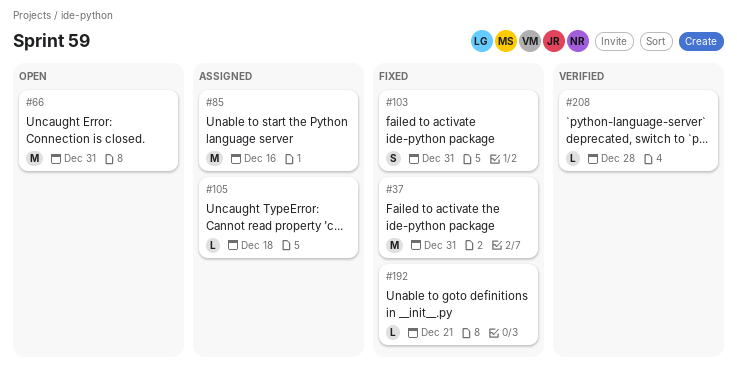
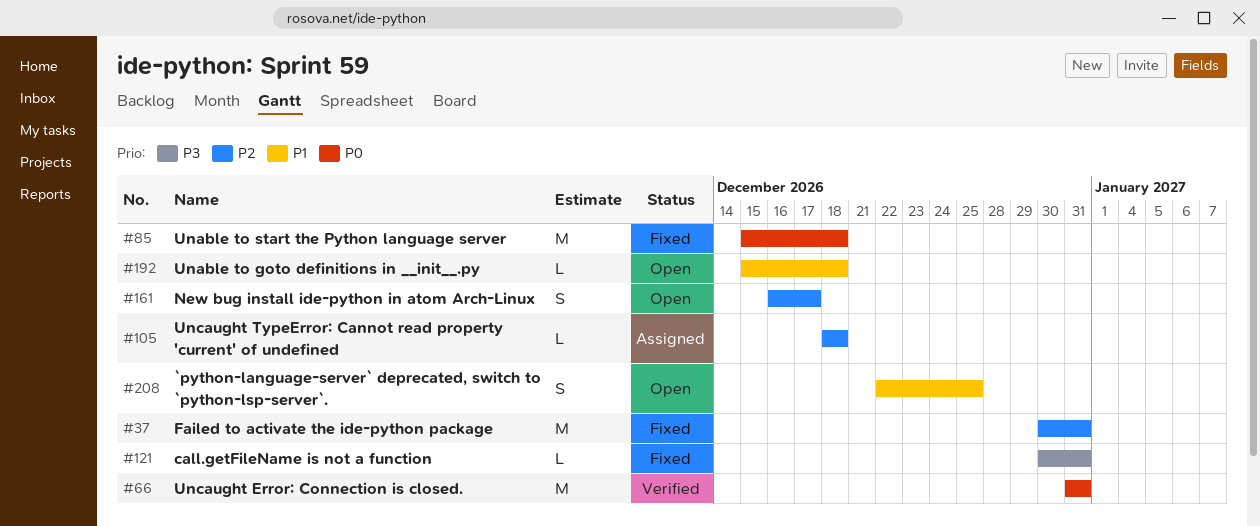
#66, status: Open -> Verified
#85, status: Assigned -> Fixed
#85, due: Dec 16 -> Dec 18
#103: present -> none
#121: none -> present
#161: none -> present
#192, status: Fixed -> Open
#192, due: Dec 21 -> Dec 18
#208, status: Verified -> Open
#208, estimate: L -> S
#208, due: Dec 28 -> Dec 25

